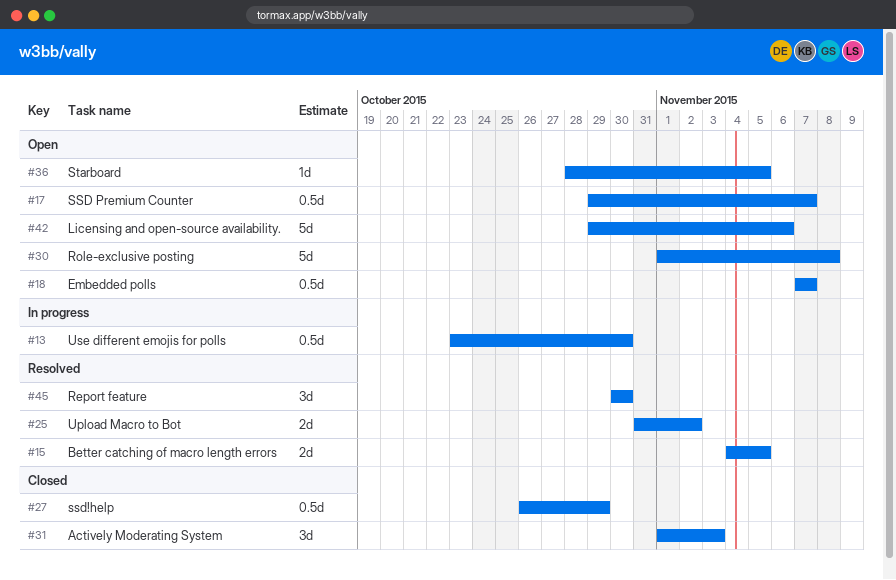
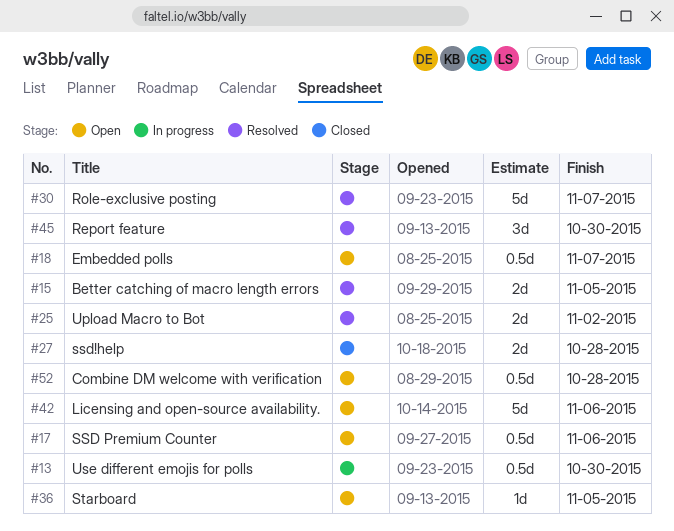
#17, due: Nov 7 -> Nov 6
#27, estimate: 0.5d -> 2d
#27, due: Oct 29 -> Oct 28
#30, status: Open -> Resolved
#30, due: Nov 8 -> Nov 7
#31: present -> none
#52: none -> present

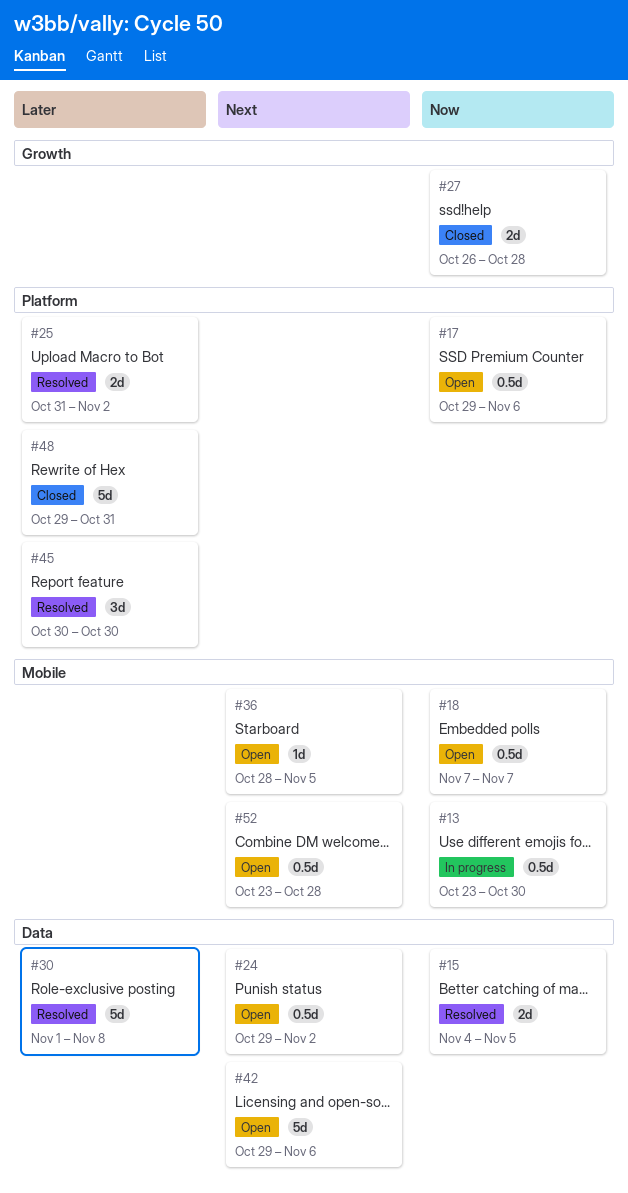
#24: none -> present
#30, due: Nov 7 -> Nov 8
#48: none -> present

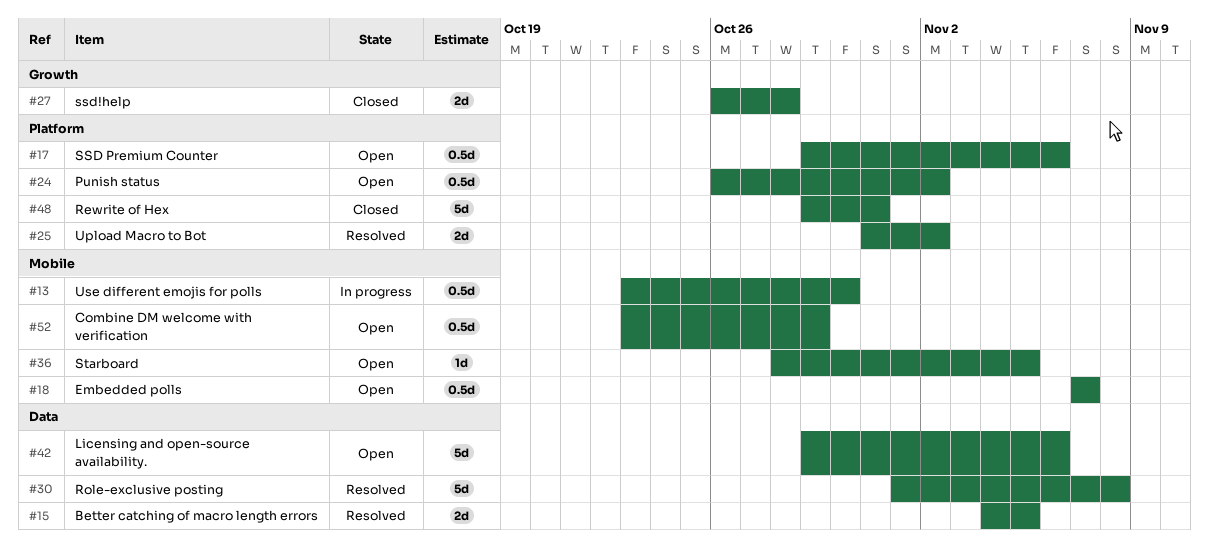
#24, label: Data -> Platform
#24, start: Oct 29 -> Oct 26
#45: present -> none
#52, due: Oct 28 -> Oct 29

